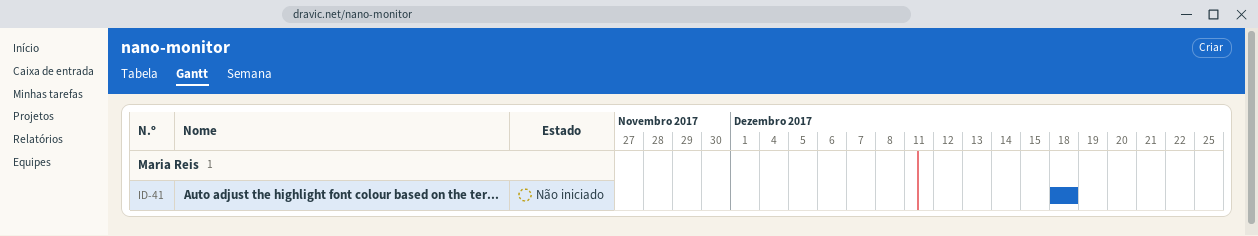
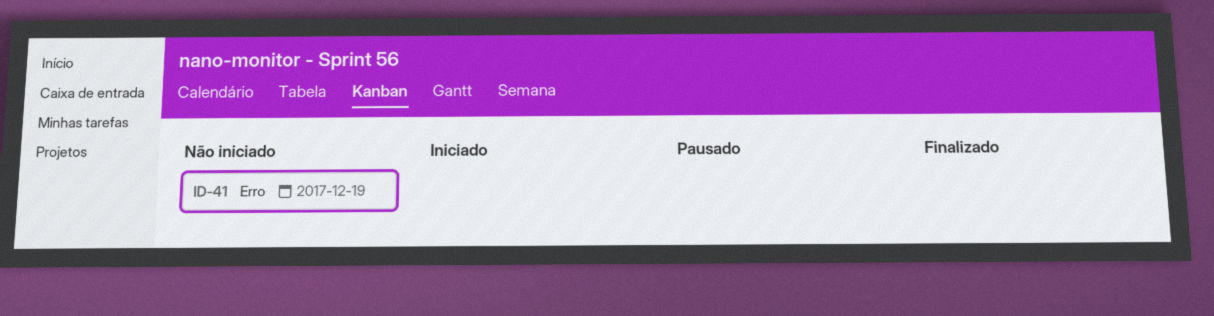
ID-41, due: Dec 18 -> Dec 19

